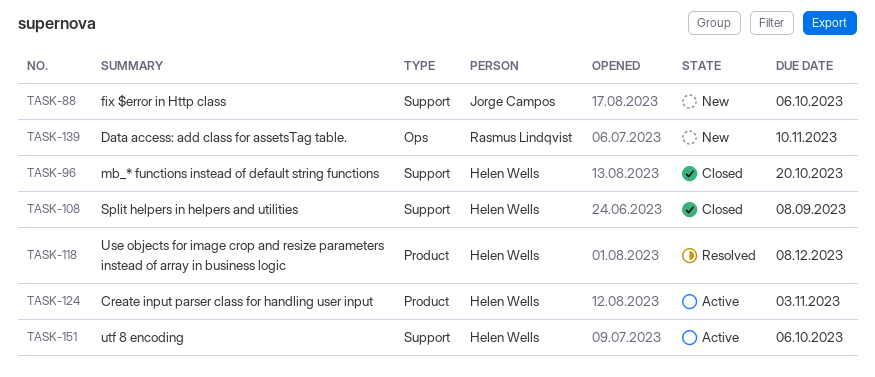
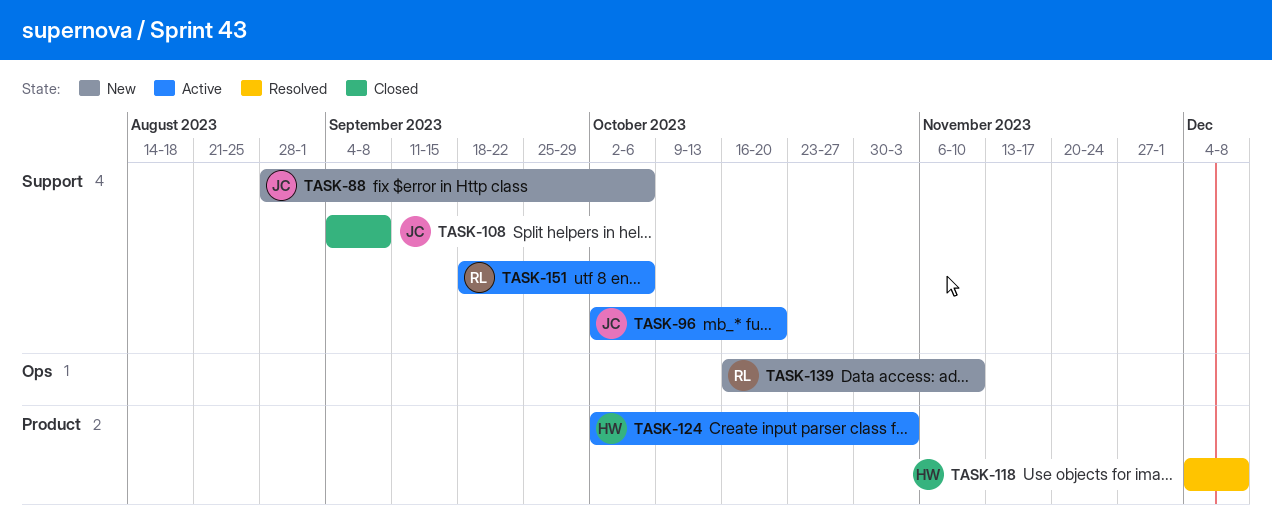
TASK-96, status: Closed -> Active
TASK-96, owner: Helen Wells -> Jorge Campos
TASK-108, owner: Helen Wells -> Jorge Campos
TASK-151, owner: Helen Wells -> Rasmus Lindqvist

